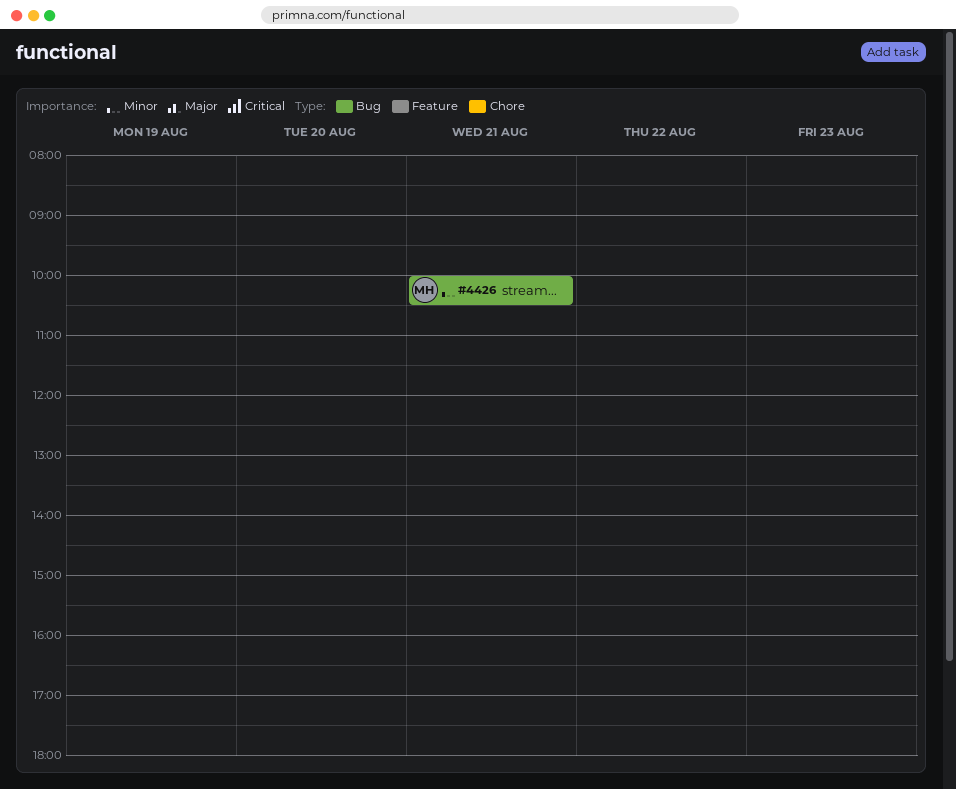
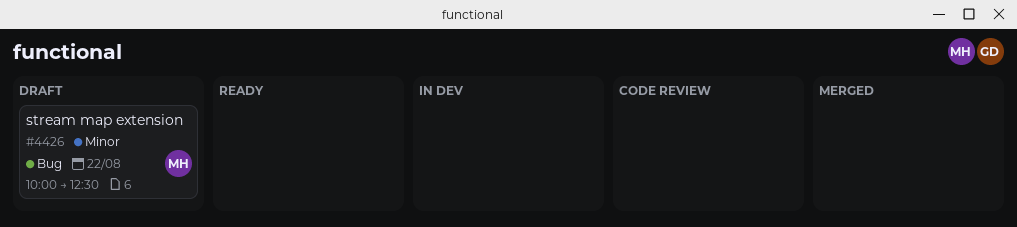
#4426, day: Aug 21 -> Aug 22
#4426, ends: 10:30 -> 12:30

